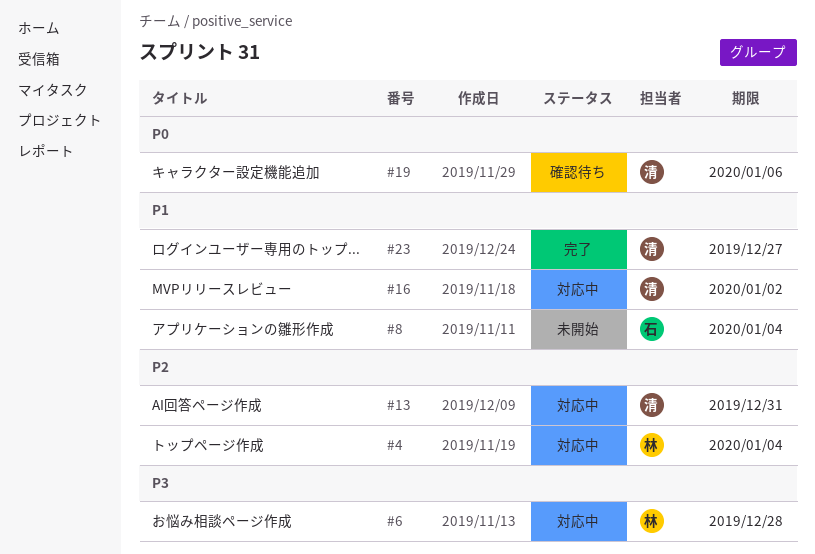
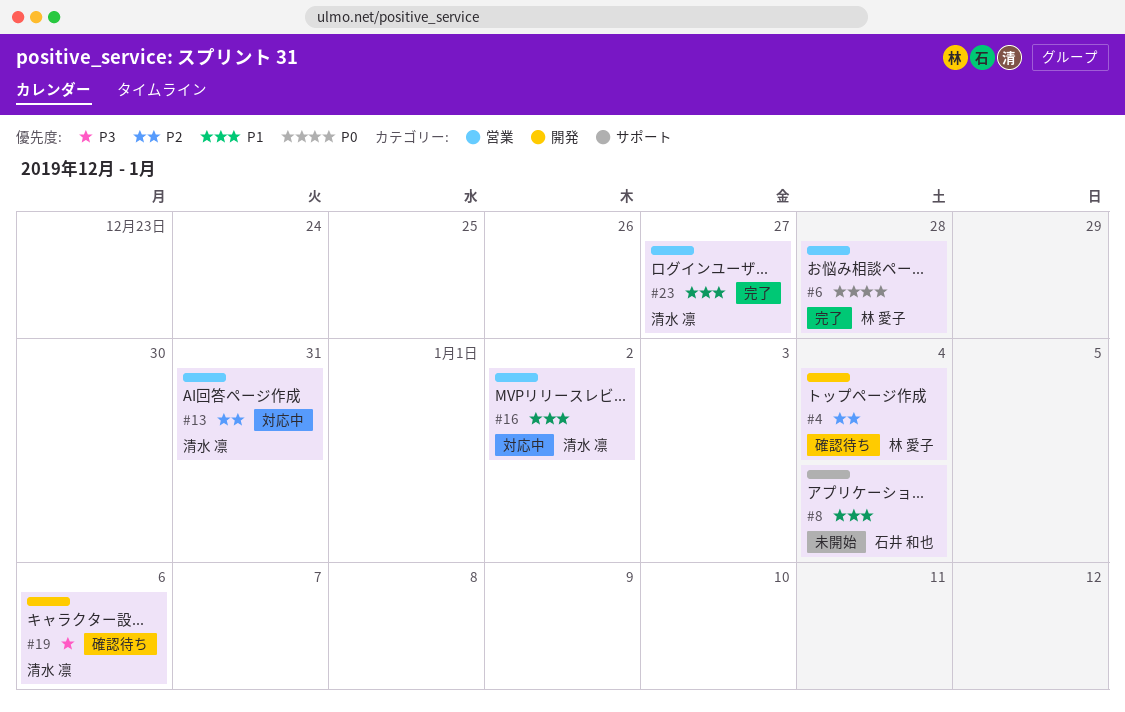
#4, status: 対応中 -> 確認待ち
#6, status: 対応中 -> 完了
#6, priority: P3 -> P0
#19, priority: P0 -> P3

